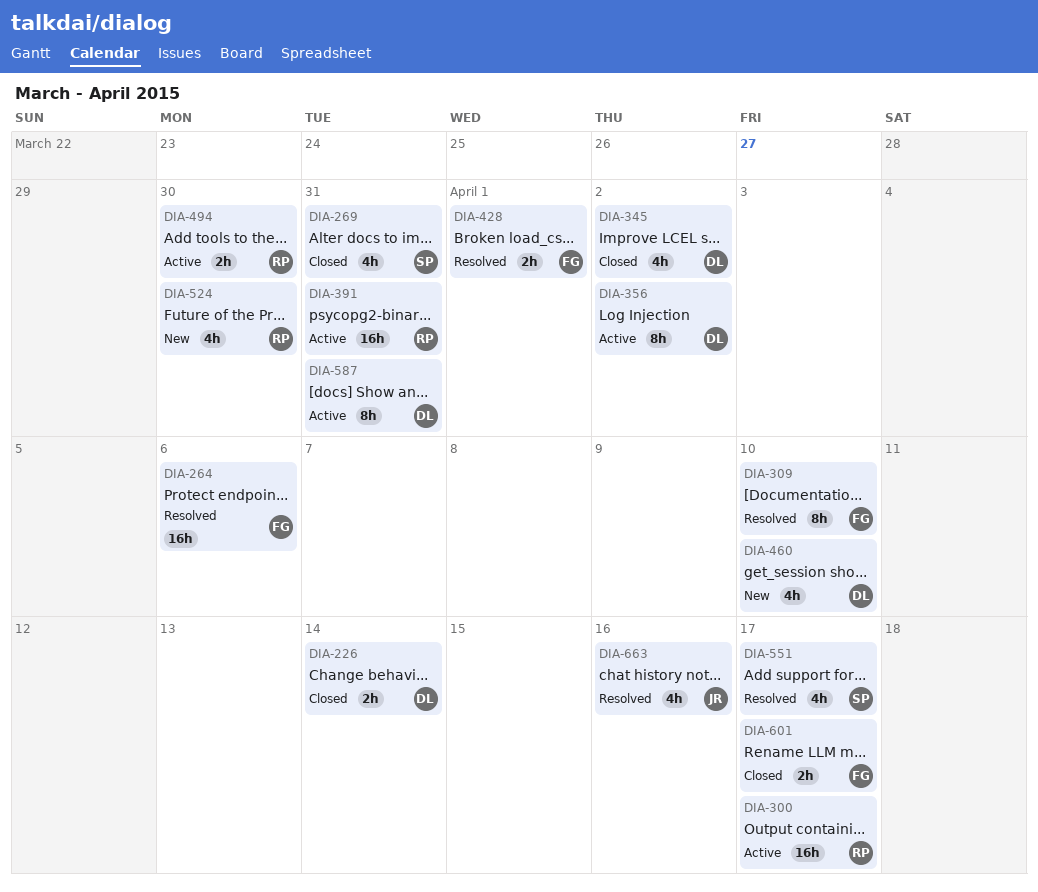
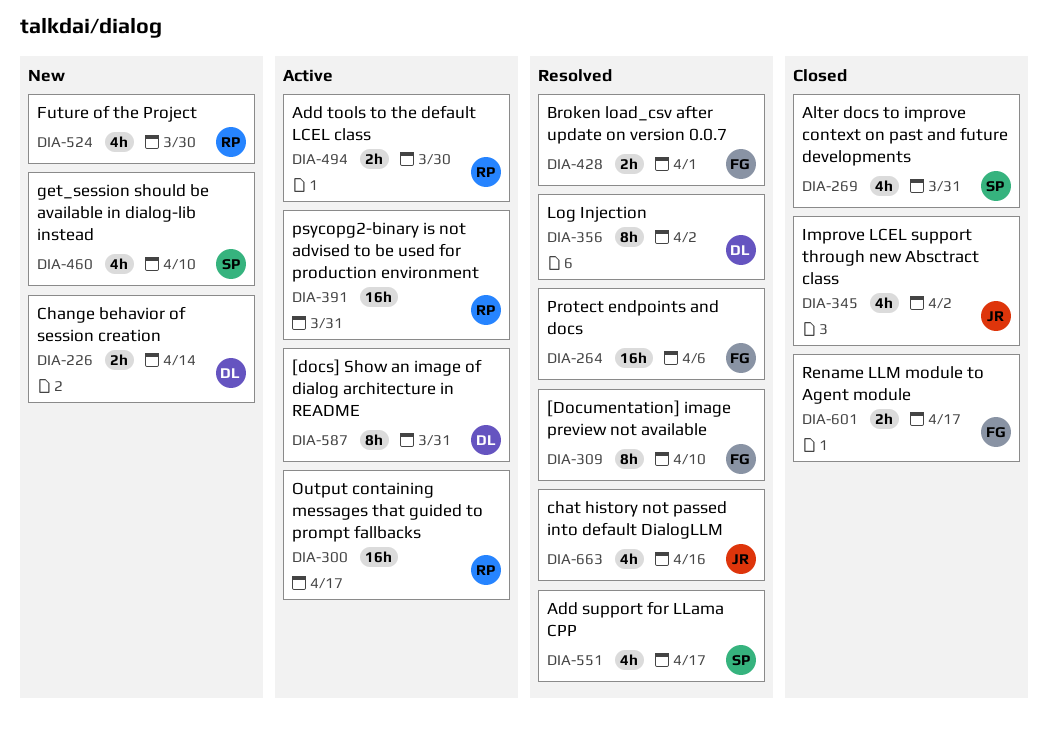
DIA-226, status: Closed -> New
DIA-345, owner: DL -> JR
DIA-356, status: Active -> Resolved
DIA-460, owner: DL -> SP

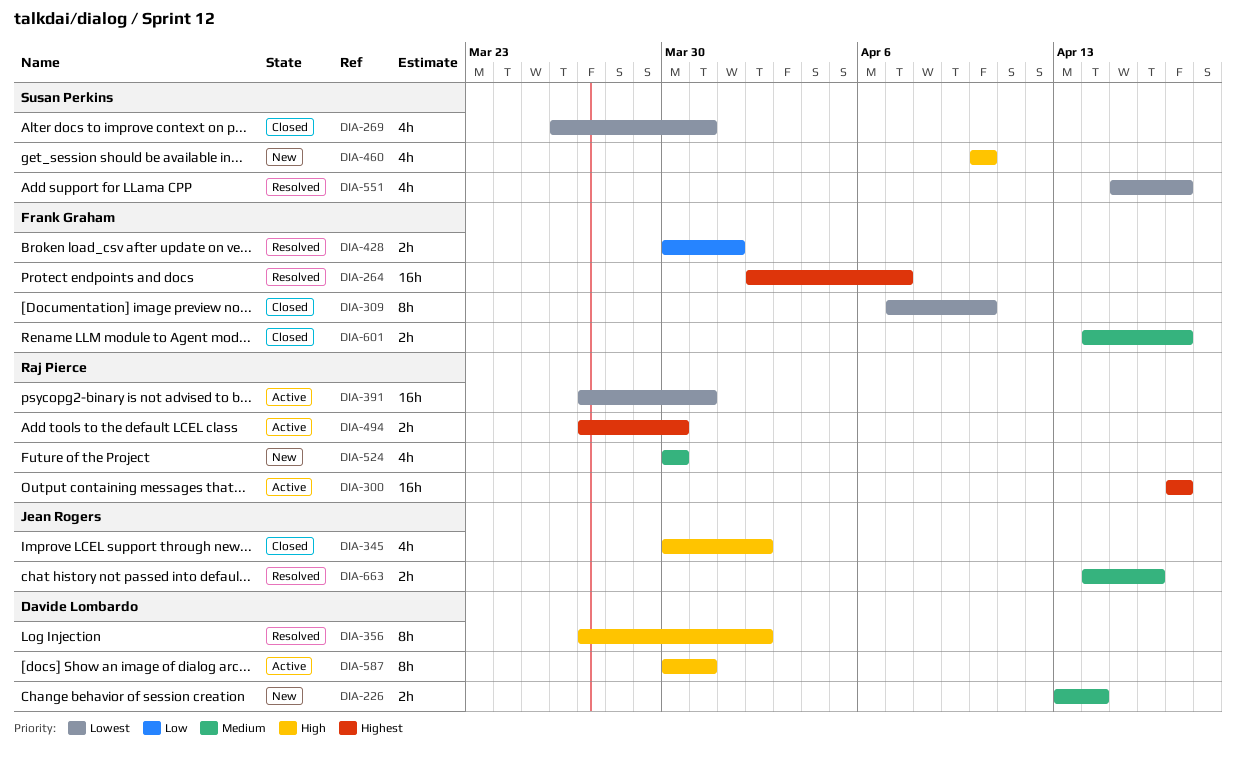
DIA-264, due: Apr 6 -> Apr 7
DIA-309, status: Resolved -> Closed
DIA-663, estimate: 4h -> 2h

